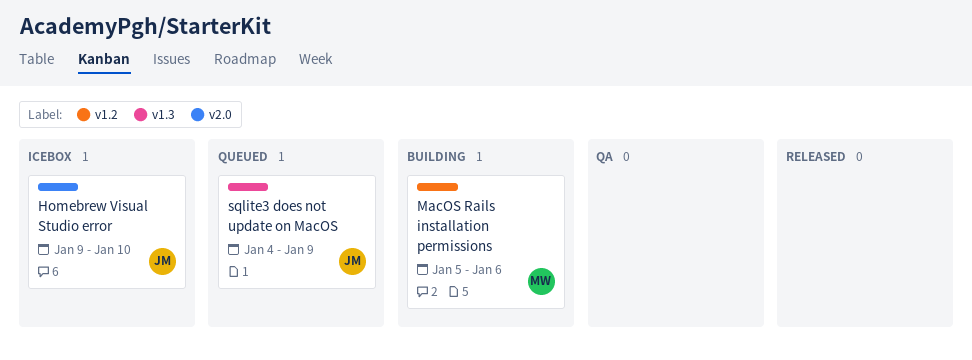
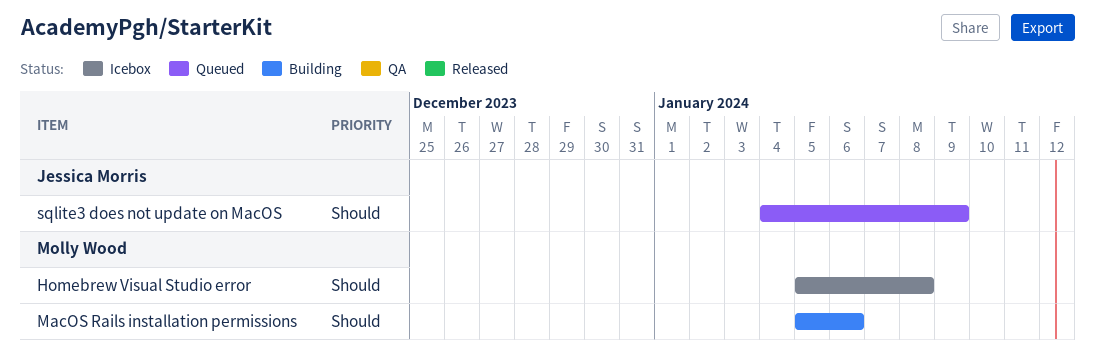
Homebrew Visual Studio error, owner: Jessica Morris -> Molly Wood
Homebrew Visual Studio error, start: Jan 9 -> Jan 5
Homebrew Visual Studio error, due: Jan 10 -> Jan 8

